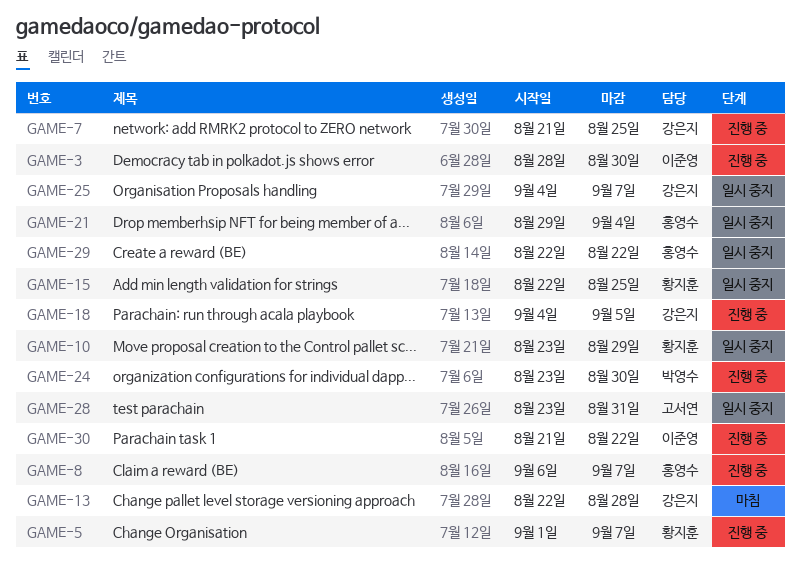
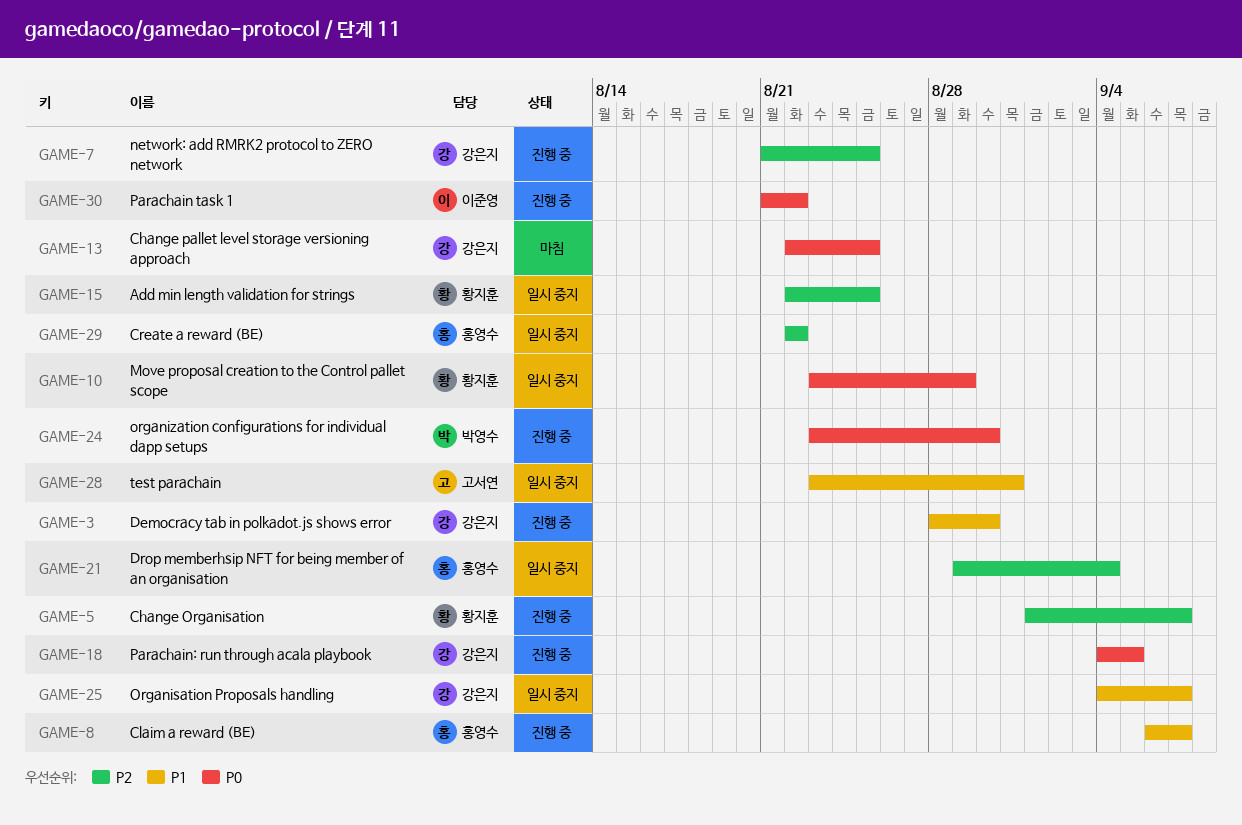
GAME-3, owner: 이준영 -> 강은지
GAME-13, due: Aug 28 -> Aug 25

